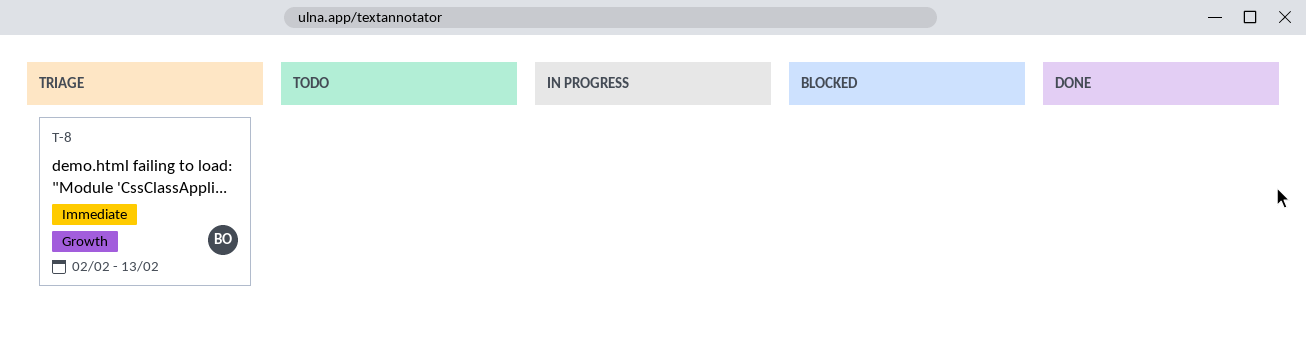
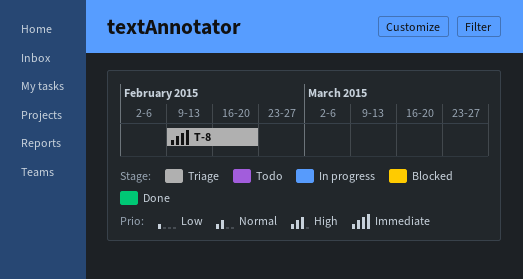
T-8, start: Feb 2 -> Feb 9
T-8, due: Feb 13 -> Feb 20

